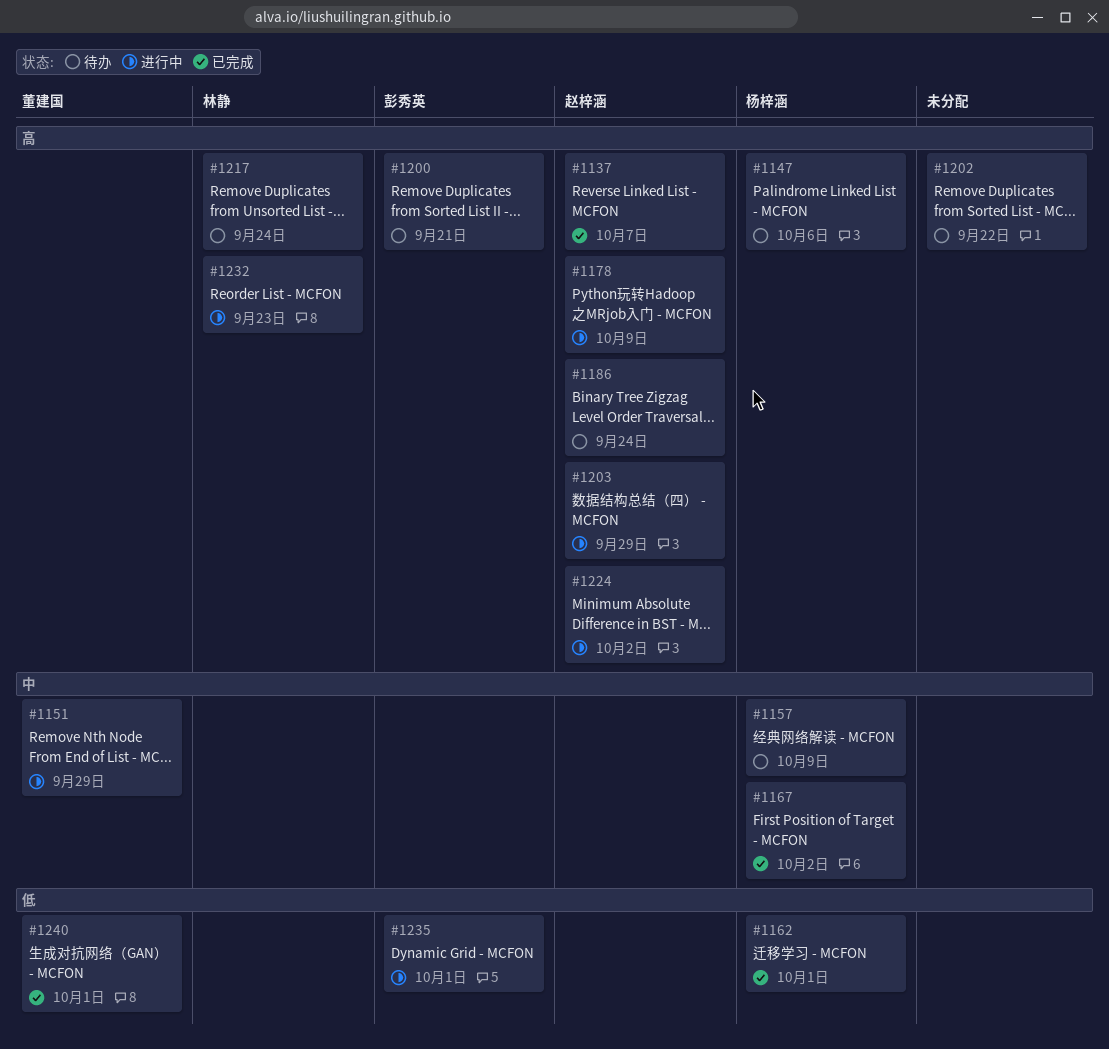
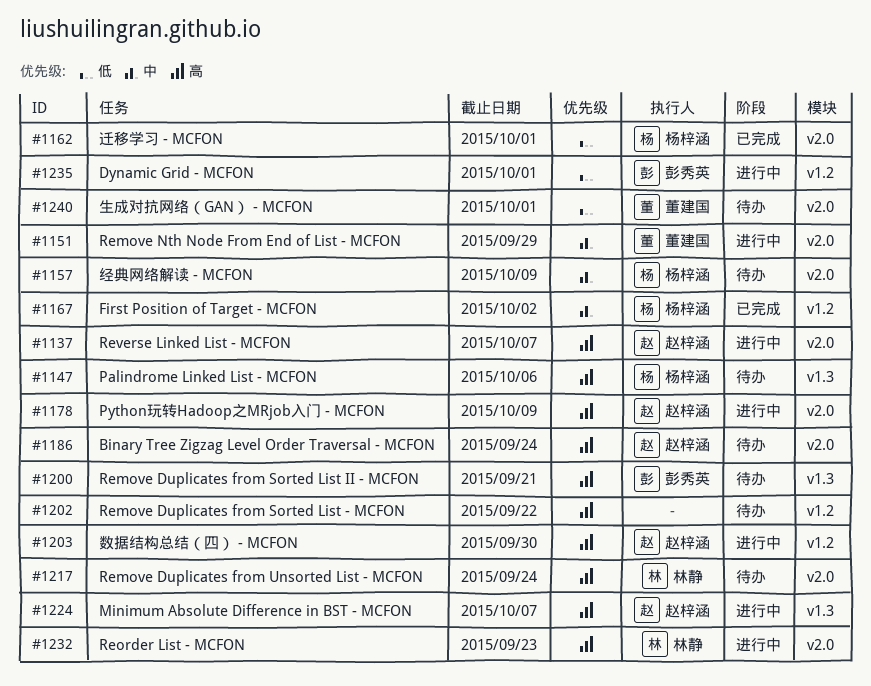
#1137, status: 已完成 -> 进行中
#1203, due: Sep 29 -> Sep 30
#1224, due: Oct 2 -> Oct 7
#1240, status: 已完成 -> 待办

